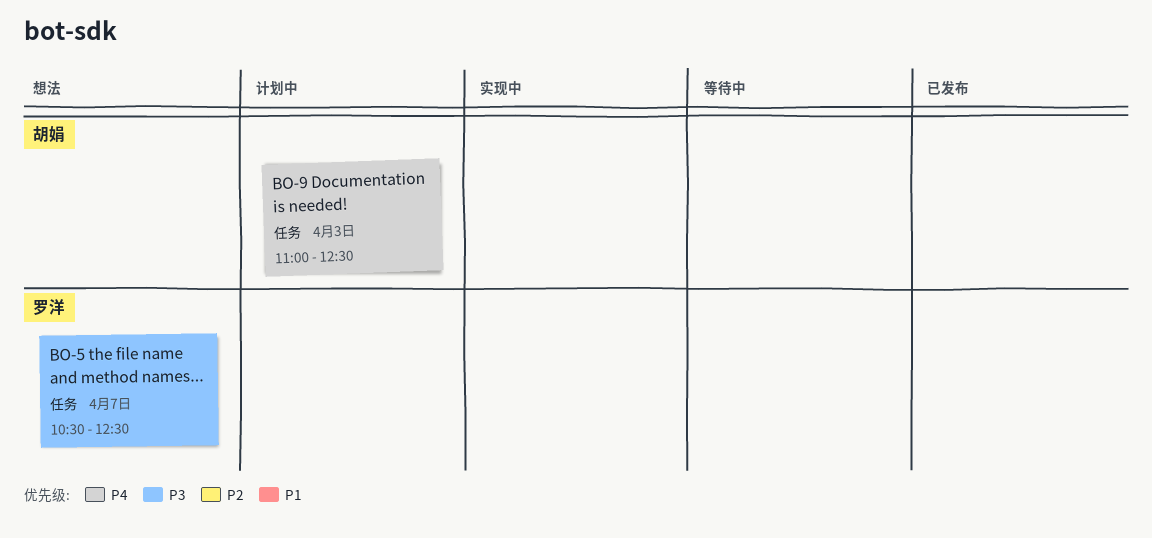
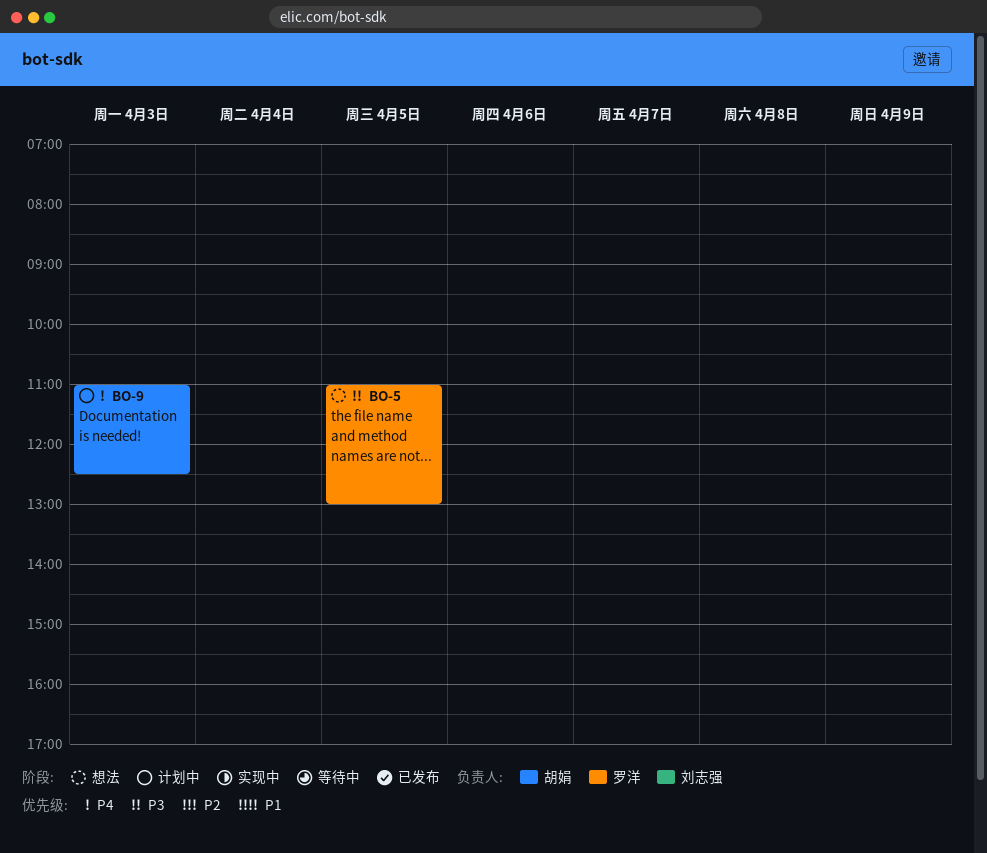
BO-5, day: Apr 7 -> Apr 5
BO-5, begins: 10:30 -> 11:00
BO-5, ends: 12:30 -> 13:00

